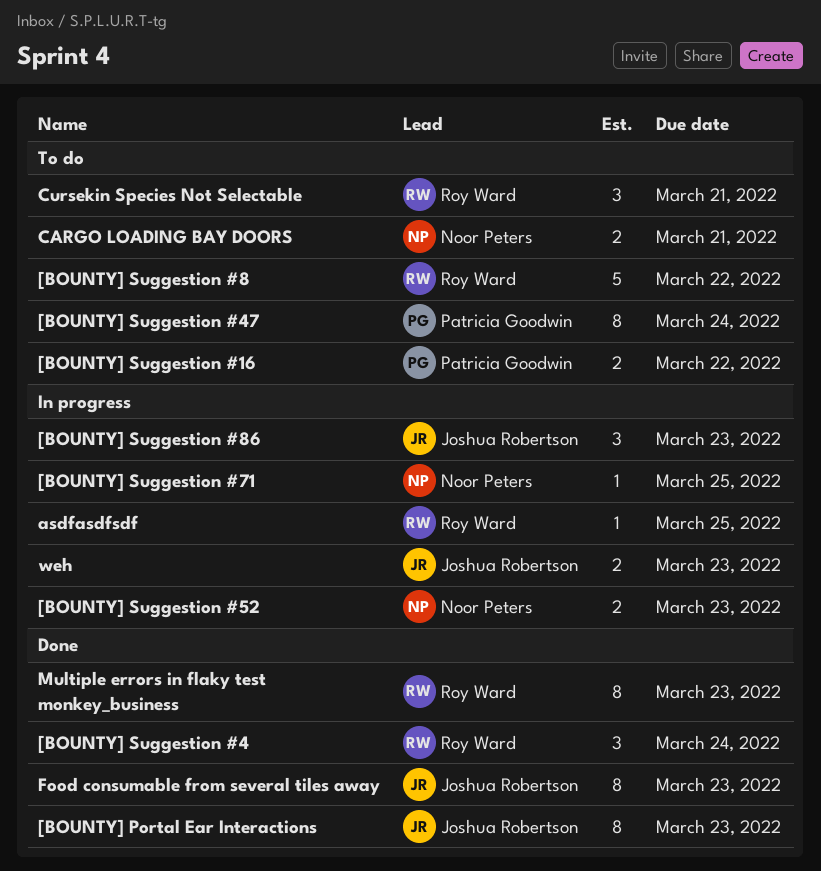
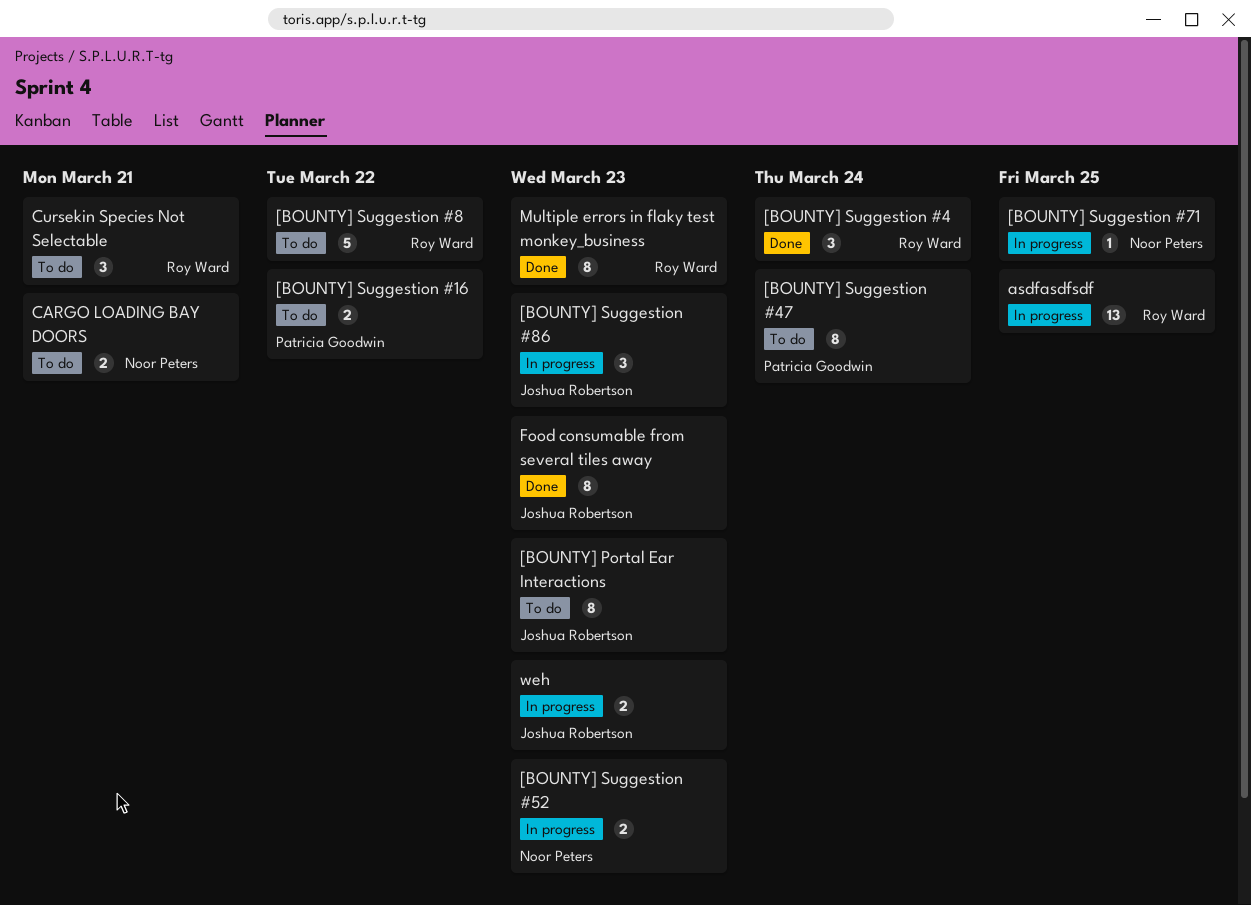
[BOUNTY] Portal Ear Interactions, status: Done -> To do
asdfasdfsdf, estimate: 1 -> 13

